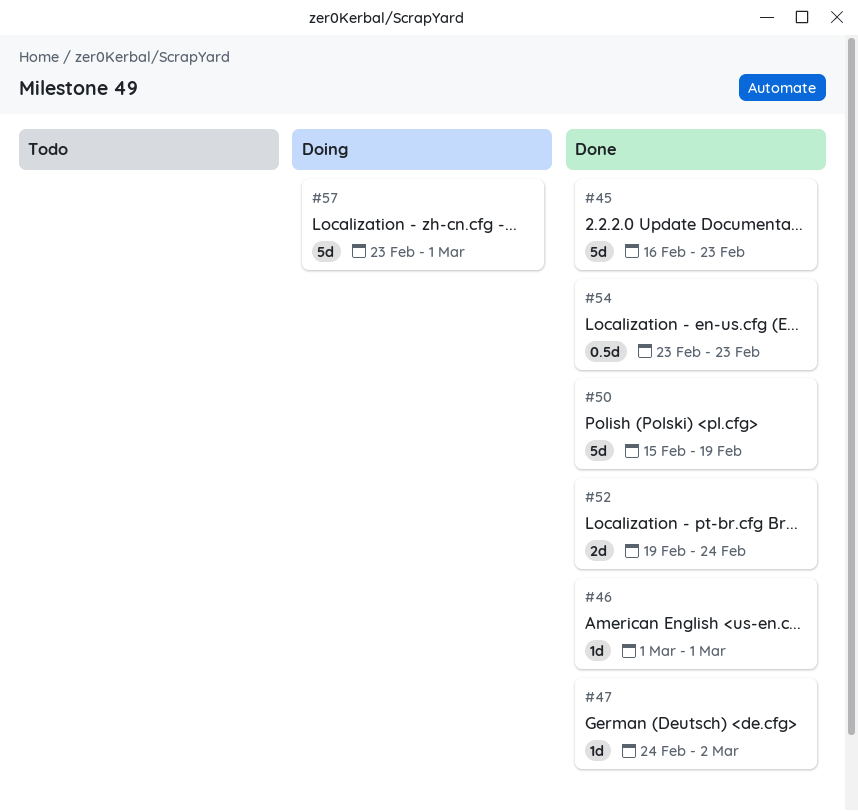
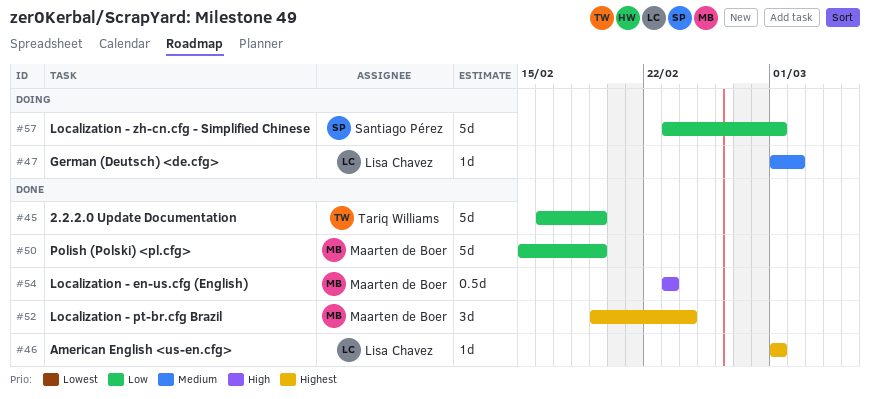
#45, due: Feb 23 -> Feb 19
#47, status: Done -> Doing
#47, start: Feb 24 -> Mar 1
#52, estimate: 2d -> 3d

